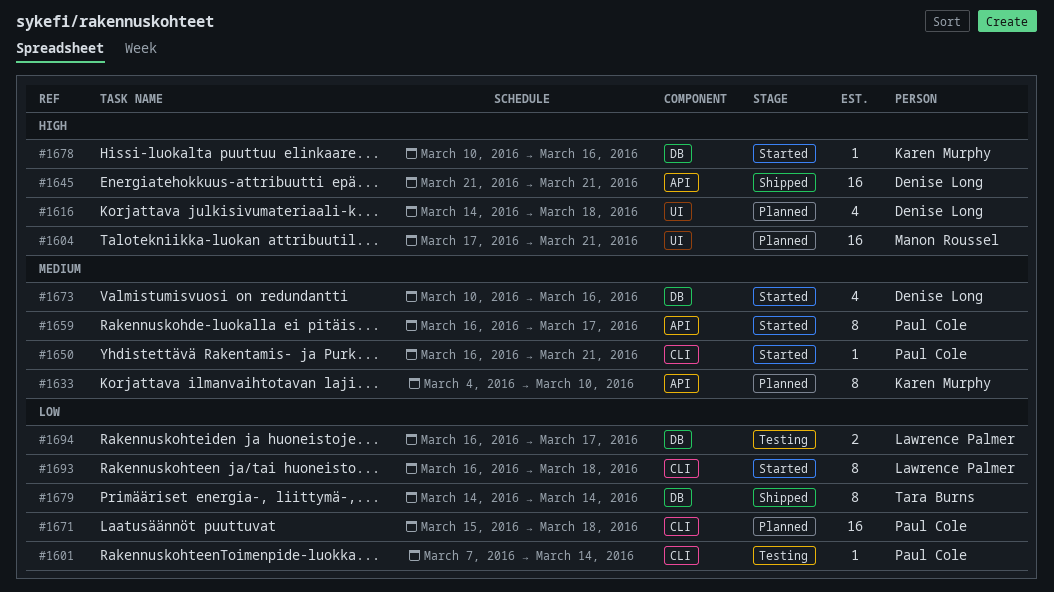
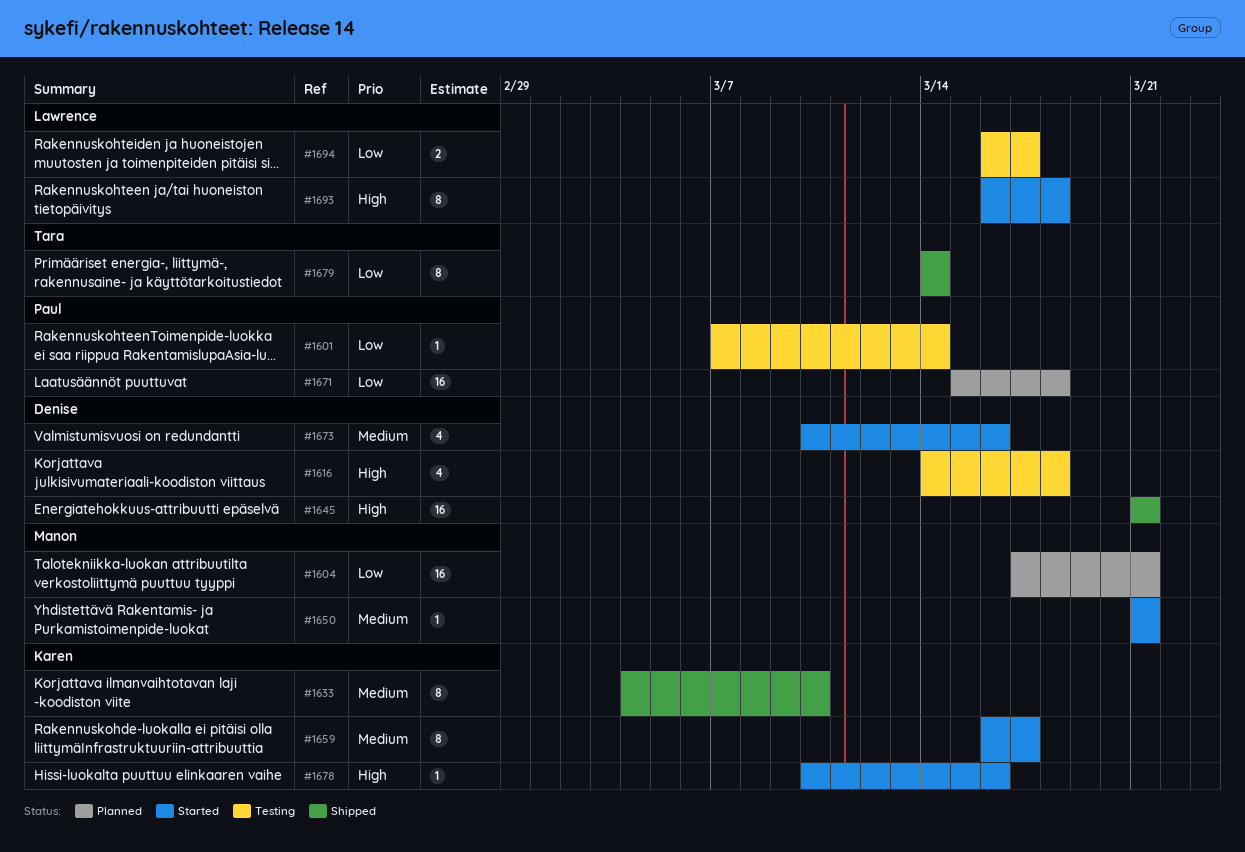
#1604, priority: High -> Low
#1616, status: Planned -> Testing
#1633, status: Planned -> Shipped
#1650, owner: Paul Cole -> Manon Roussel
#1650, start: Mar 16 -> Mar 21
#1659, owner: Paul Cole -> Karen Murphy
#1693, priority: Low -> High

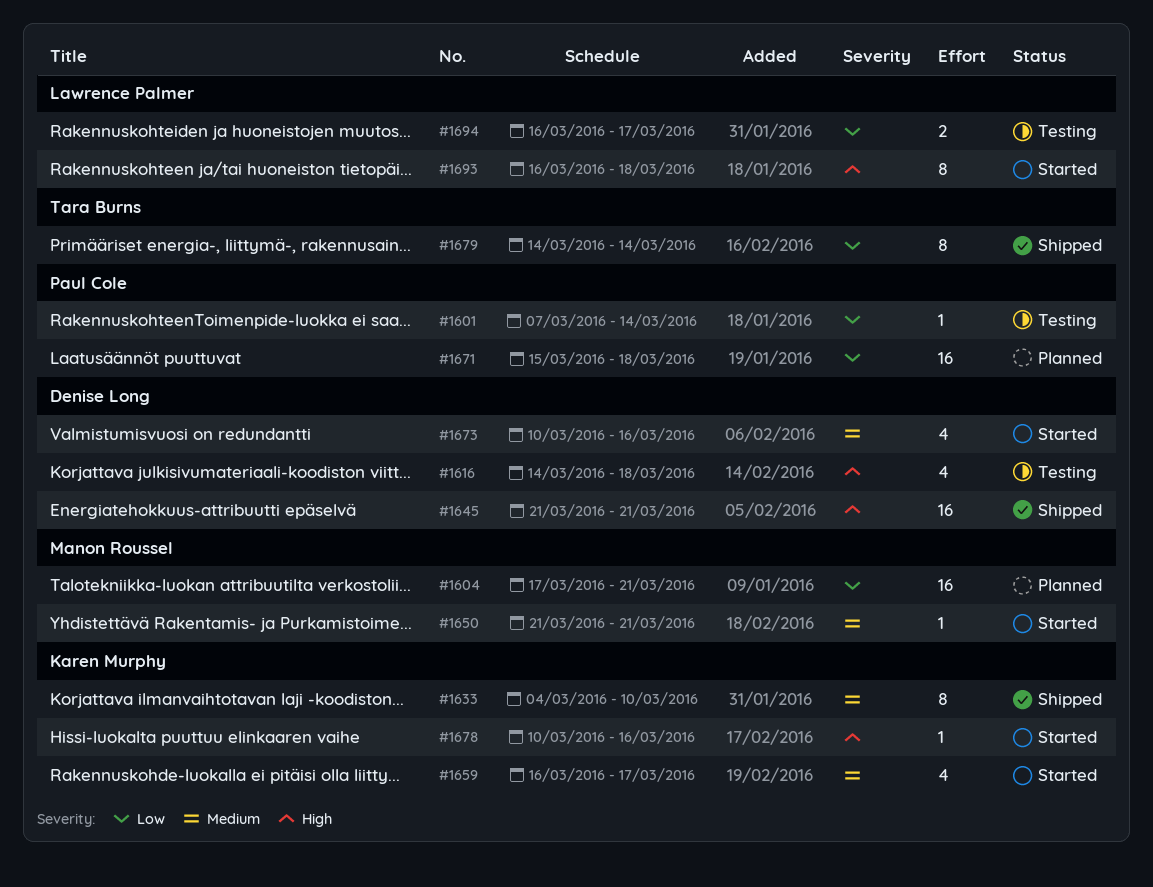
#1659, estimate: 8 -> 4

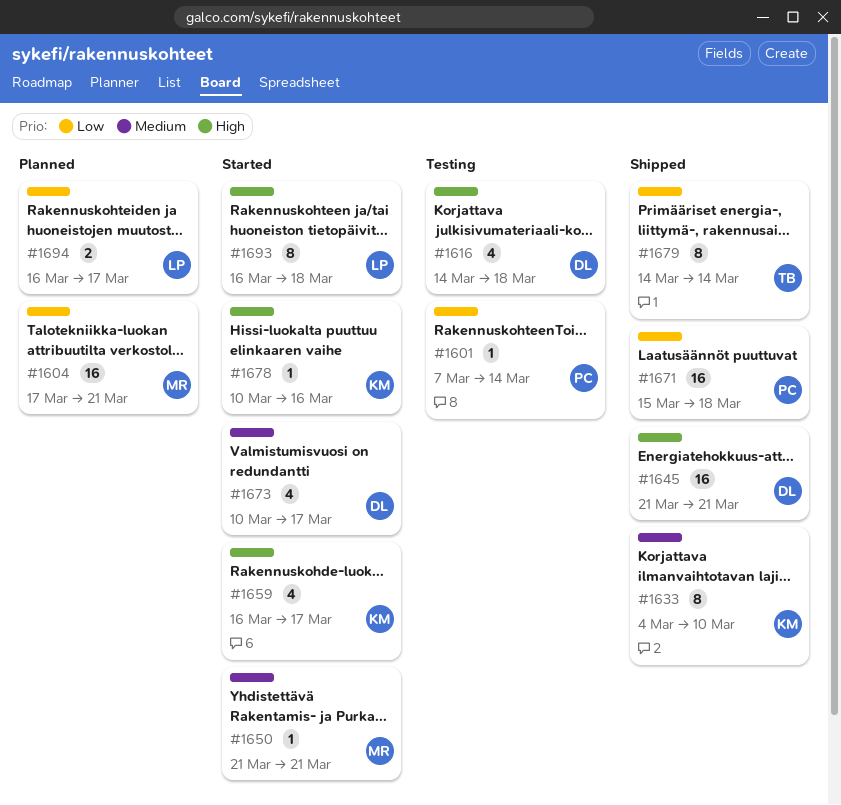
#1659, priority: Medium -> High
#1671, status: Planned -> Shipped
#1673, due: Mar 16 -> Mar 17
#1694, status: Testing -> Planned

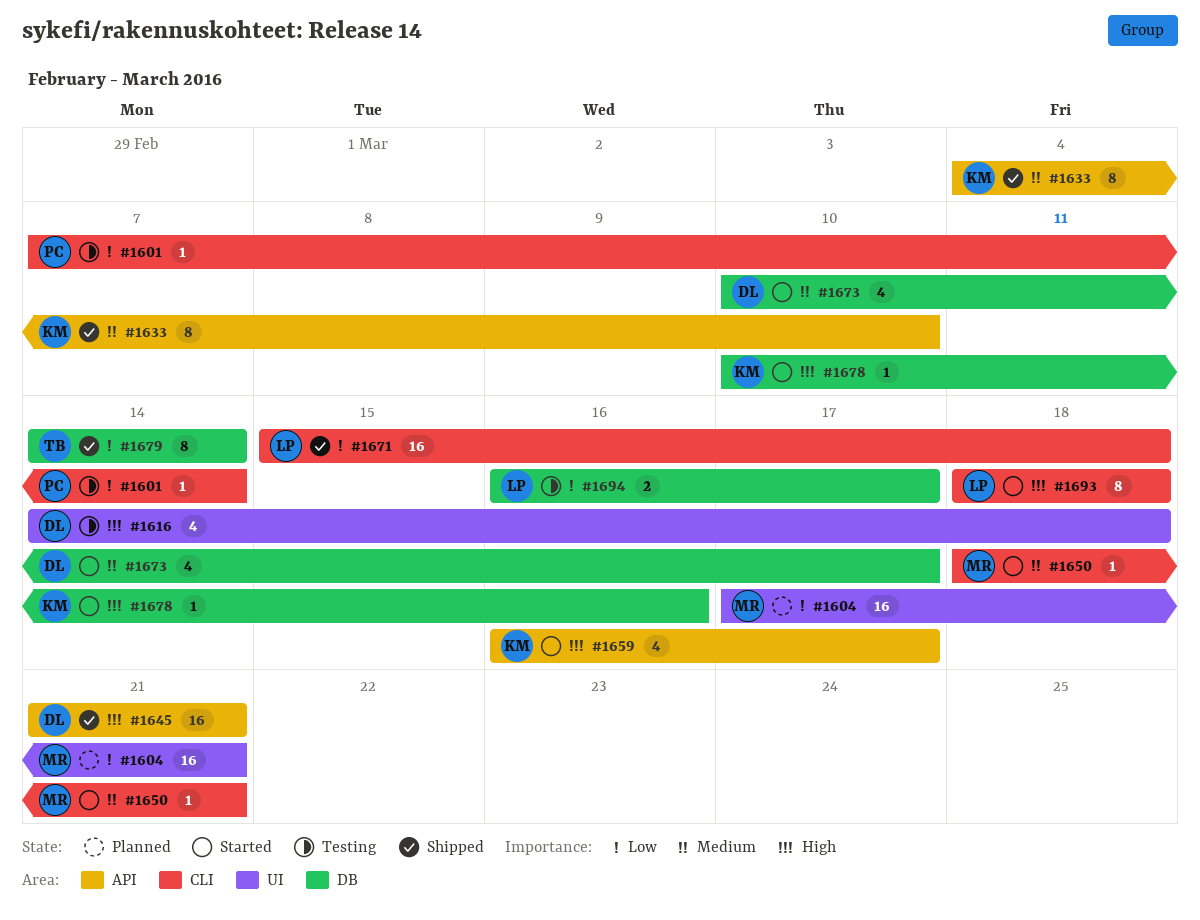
#1650, start: Mar 21 -> Mar 18
#1671, owner: PC -> LP
#1693, start: Mar 16 -> Mar 18
#1694, status: Planned -> Testing

